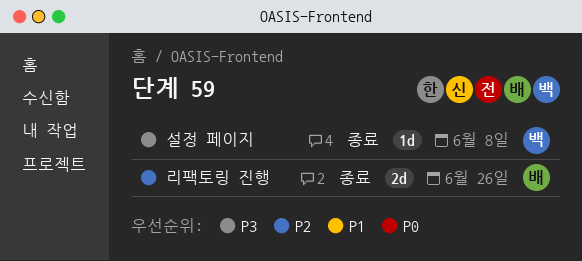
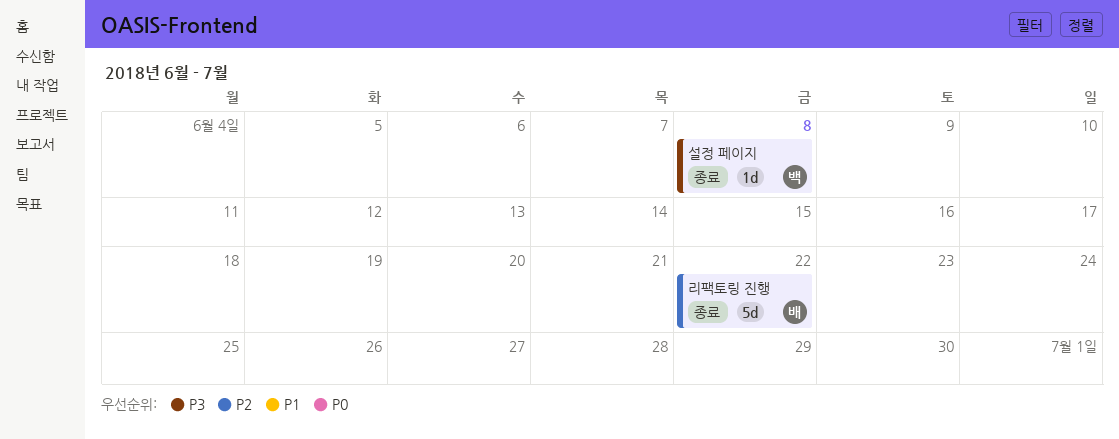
리팩토링 진행, estimate: 2d -> 5d
리팩토링 진행, due: Jun 26 -> Jun 22

